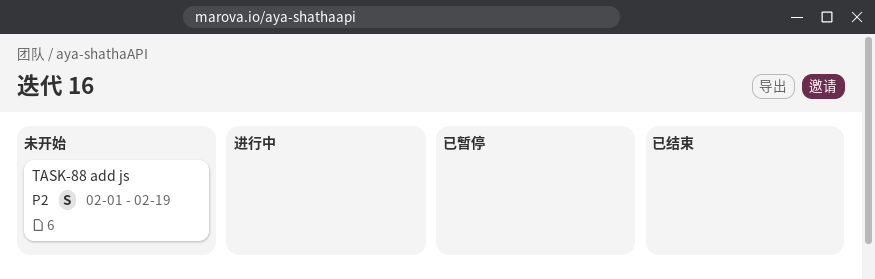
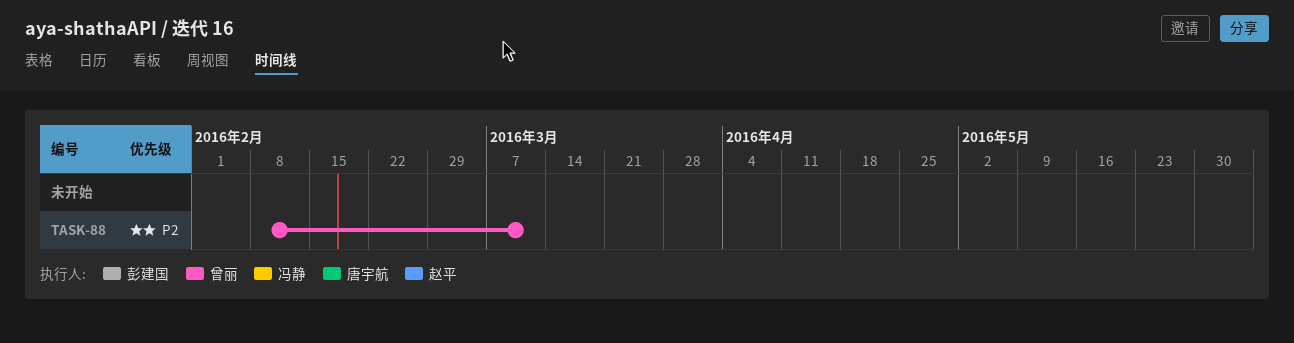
TASK-88, start: Feb 1 -> Feb 8
TASK-88, due: Feb 19 -> Mar 11

